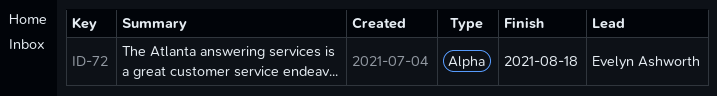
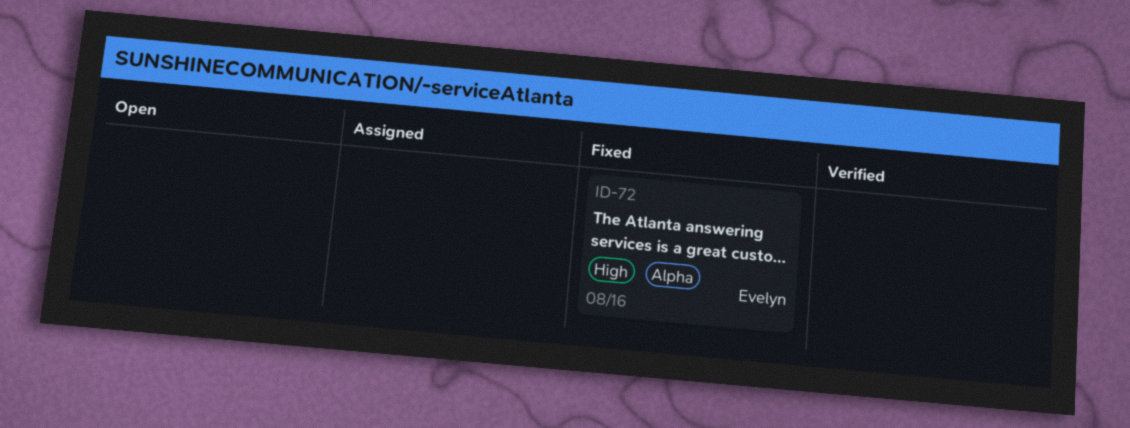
ID-72, due: Aug 18 -> Aug 16

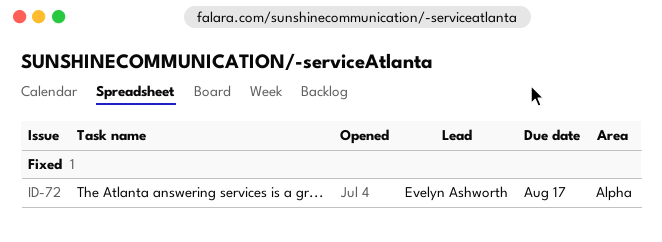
ID-72, due: Aug 16 -> Aug 17

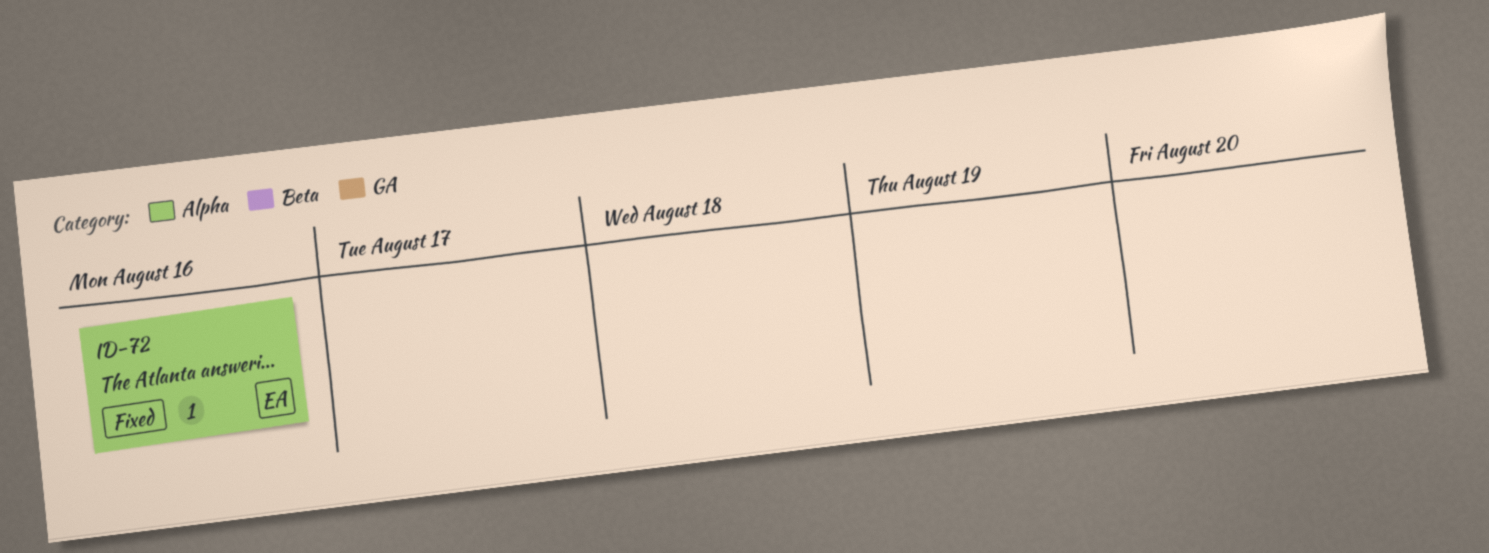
ID-72, due: Aug 17 -> Aug 16

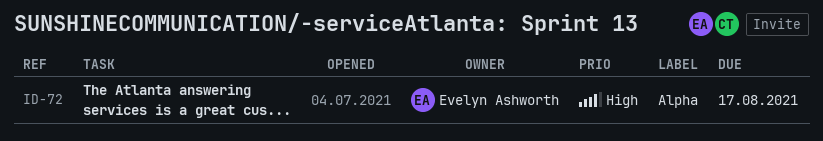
ID-72, due: Aug 16 -> Aug 17

